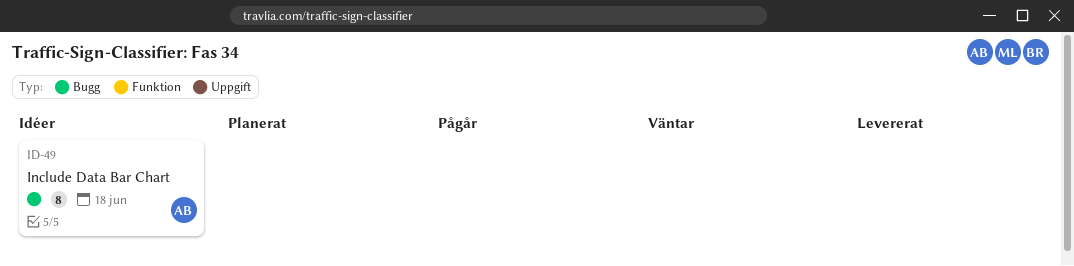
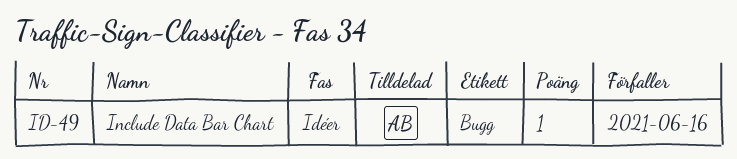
ID-49, estimate: 8 -> 1
ID-49, due: Jun 18 -> Jun 16

